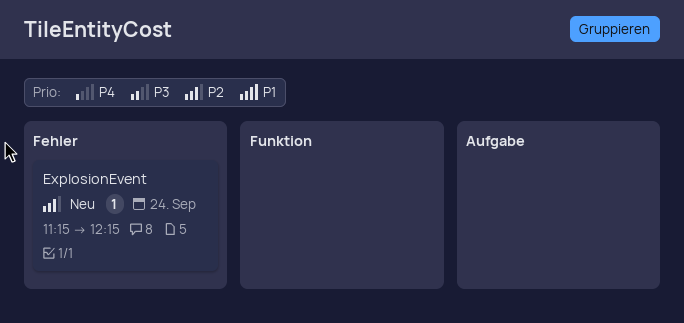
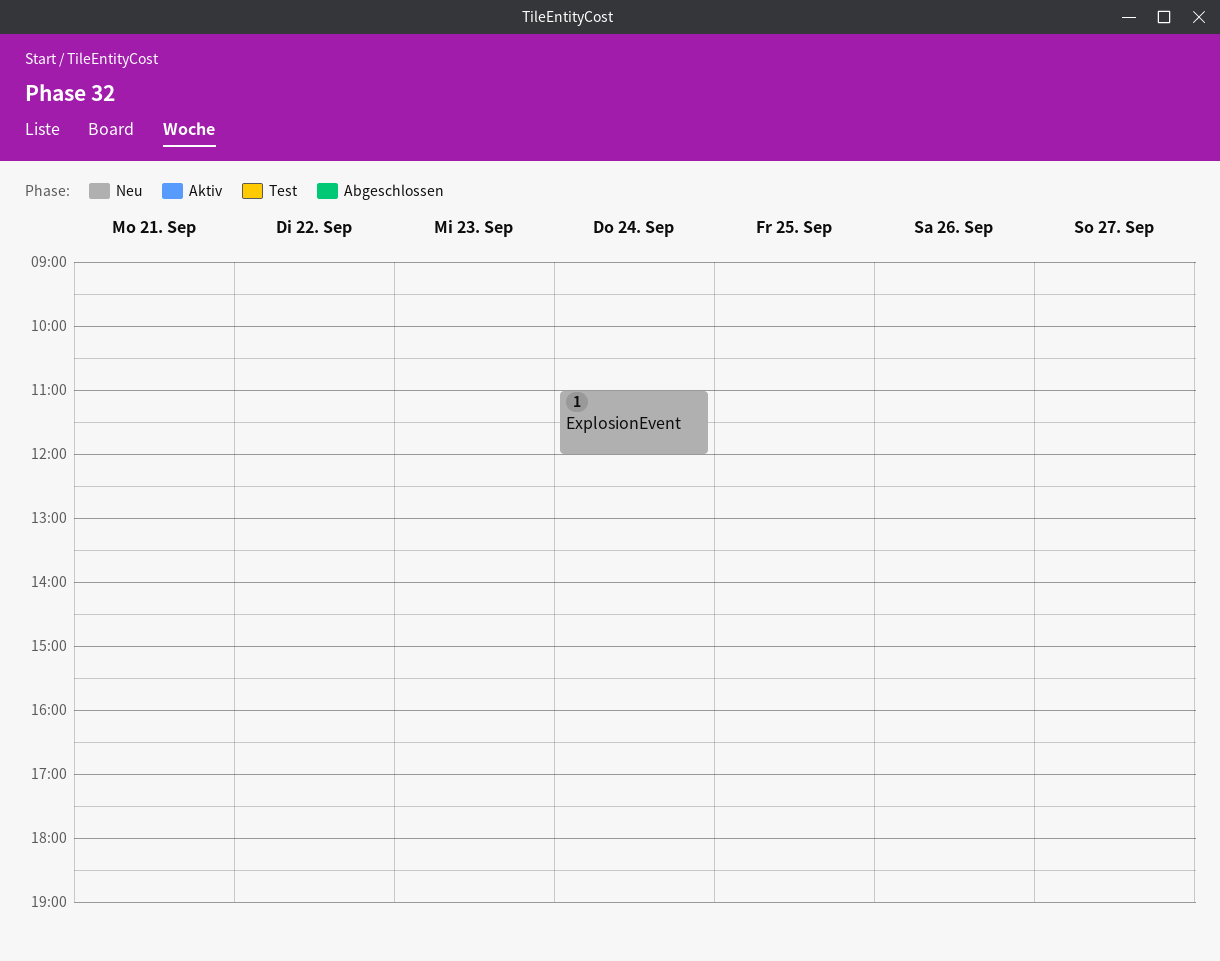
ExplosionEvent, begins: 11:15 -> 11:00
ExplosionEvent, ends: 12:15 -> 12:00

